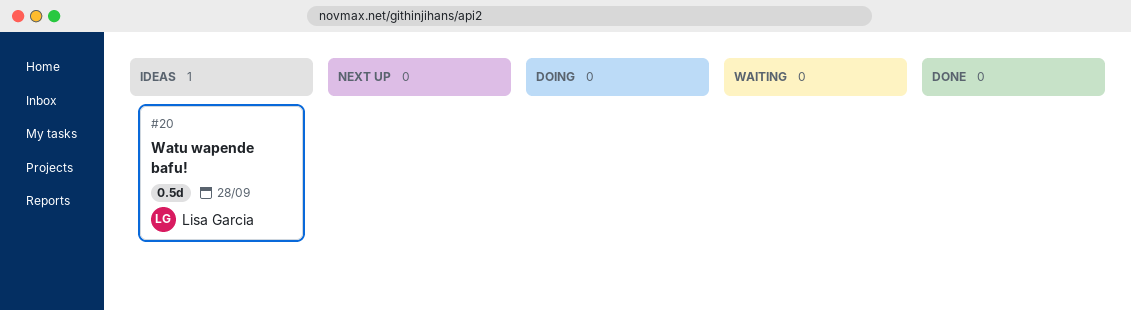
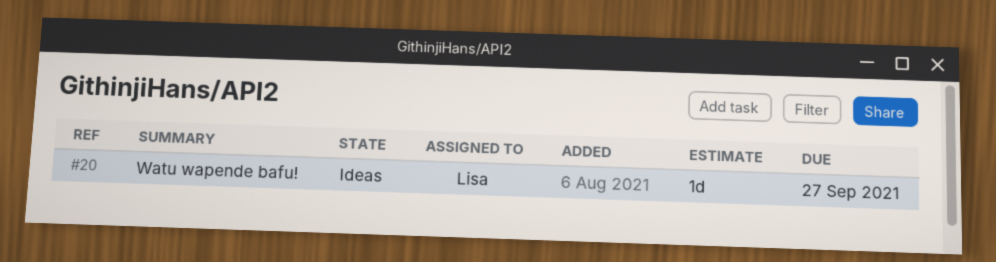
#20, estimate: 0.5d -> 1d
#20, due: Sep 28 -> Sep 27

